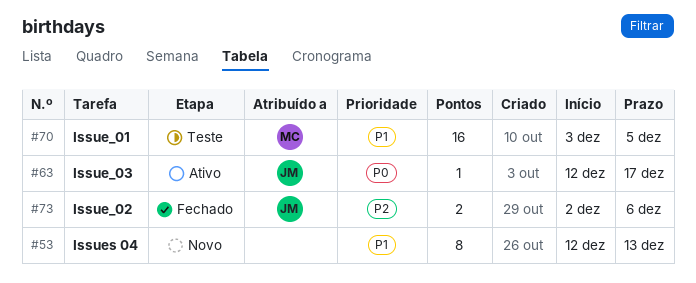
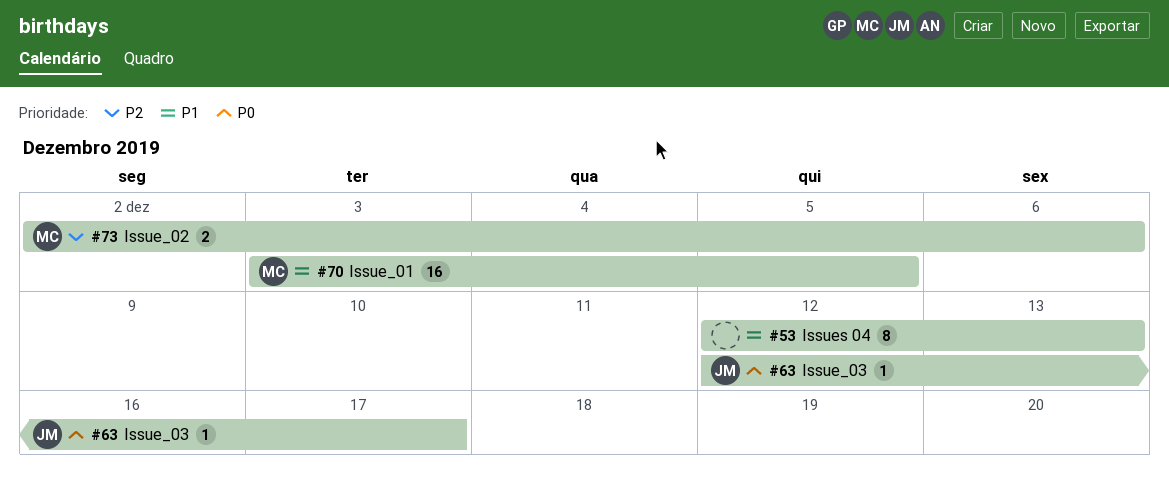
#73, owner: JM -> MC

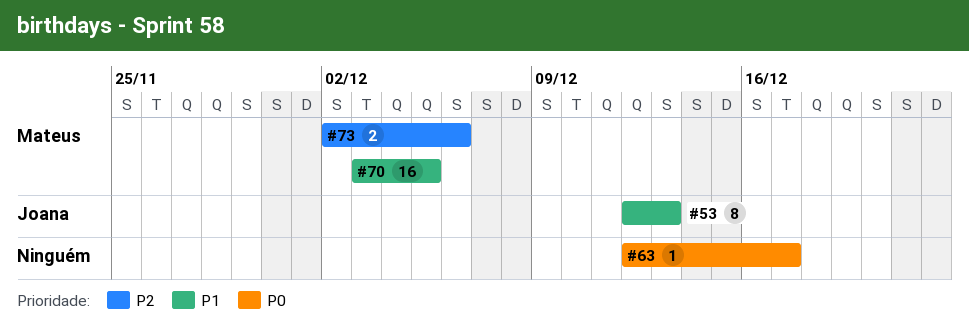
#53, owner: none -> Joana
#63, owner: Joana -> none

